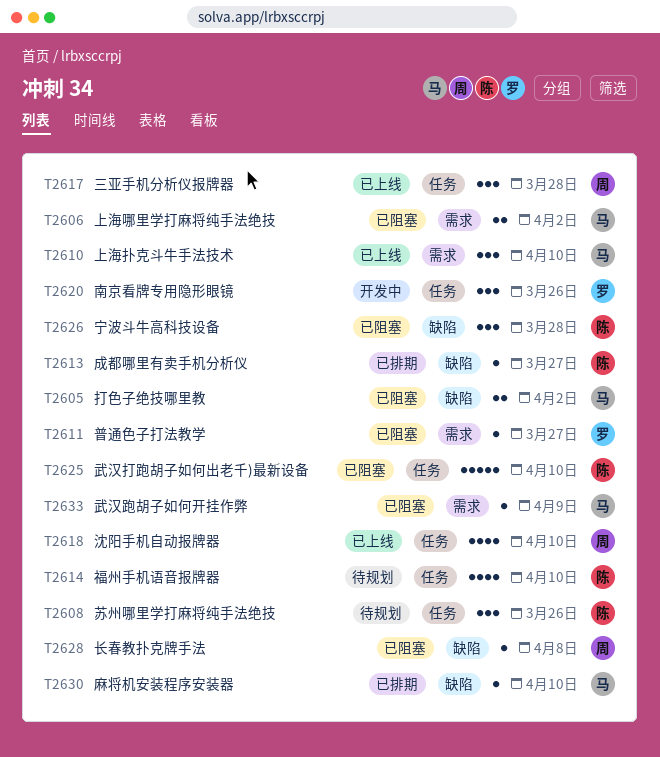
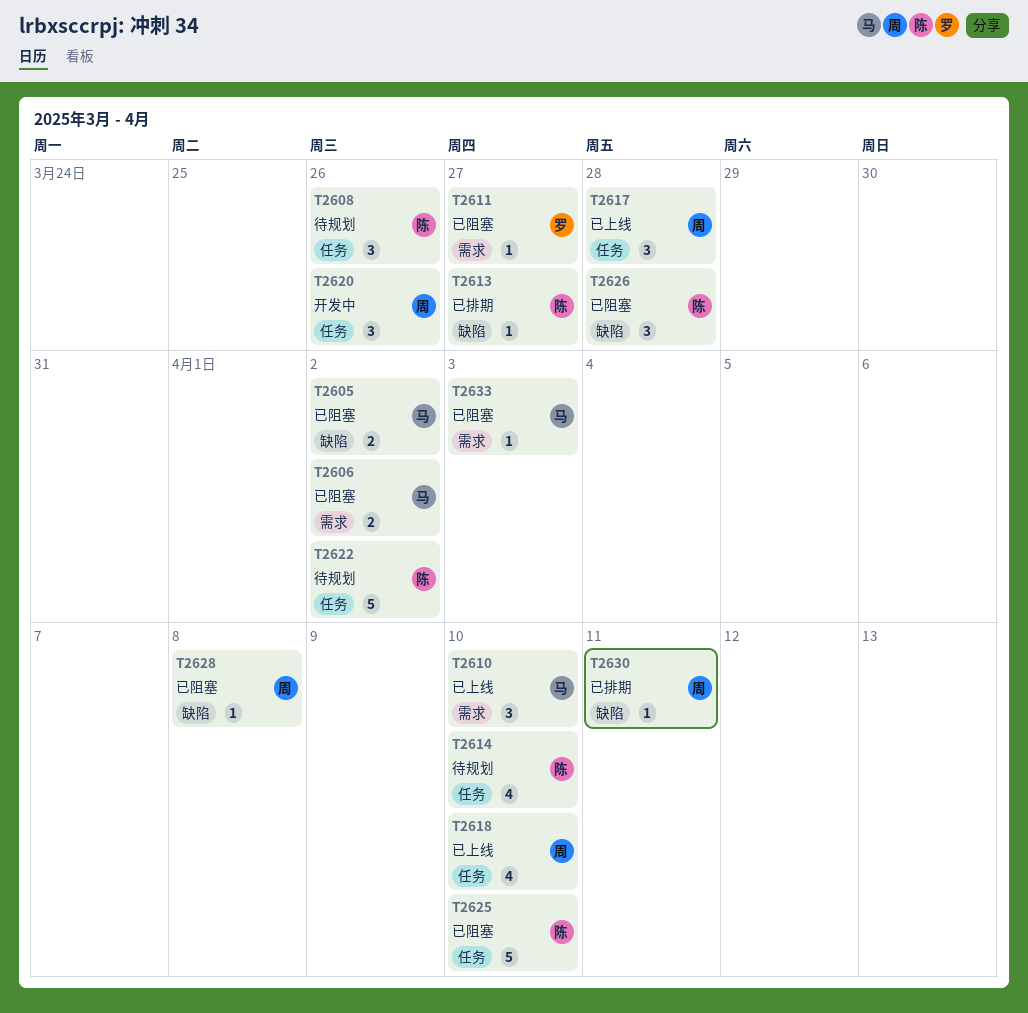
T2620, owner: 罗 -> 周
T2622: none -> present
T2630, owner: 马 -> 周
T2630, due: Apr 10 -> Apr 11
T2633, due: Apr 9 -> Apr 3

